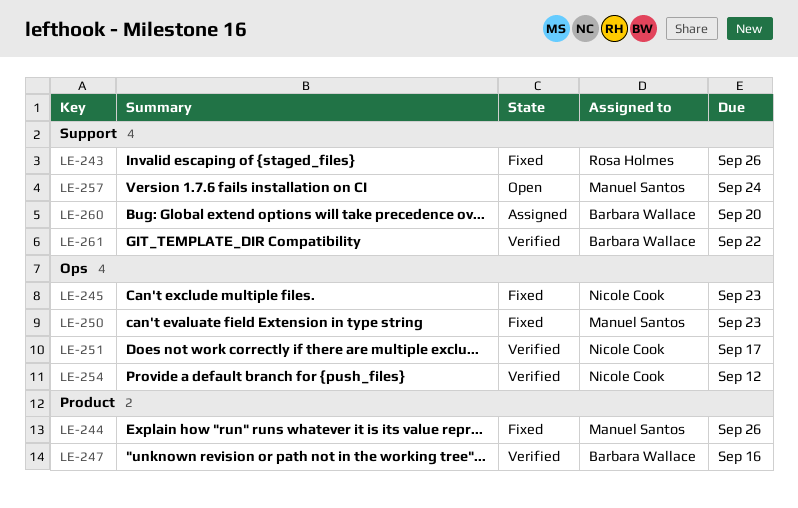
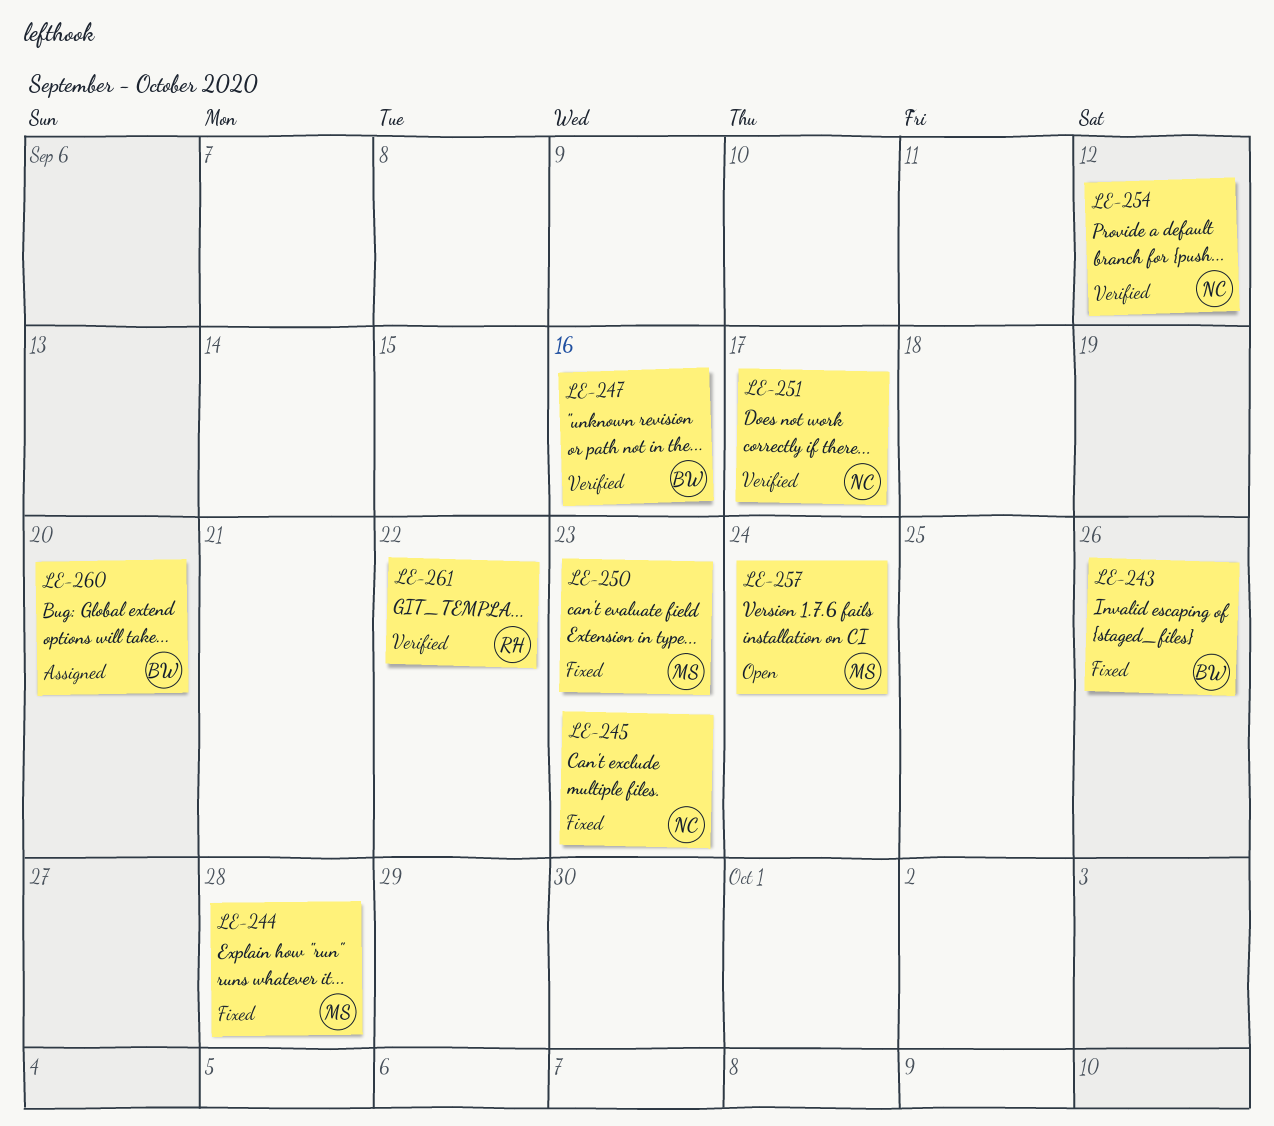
LE-243, owner: Rosa Holmes -> Barbara Wallace
LE-244, due: Sep 26 -> Sep 28
LE-261, owner: Barbara Wallace -> Rosa Holmes

